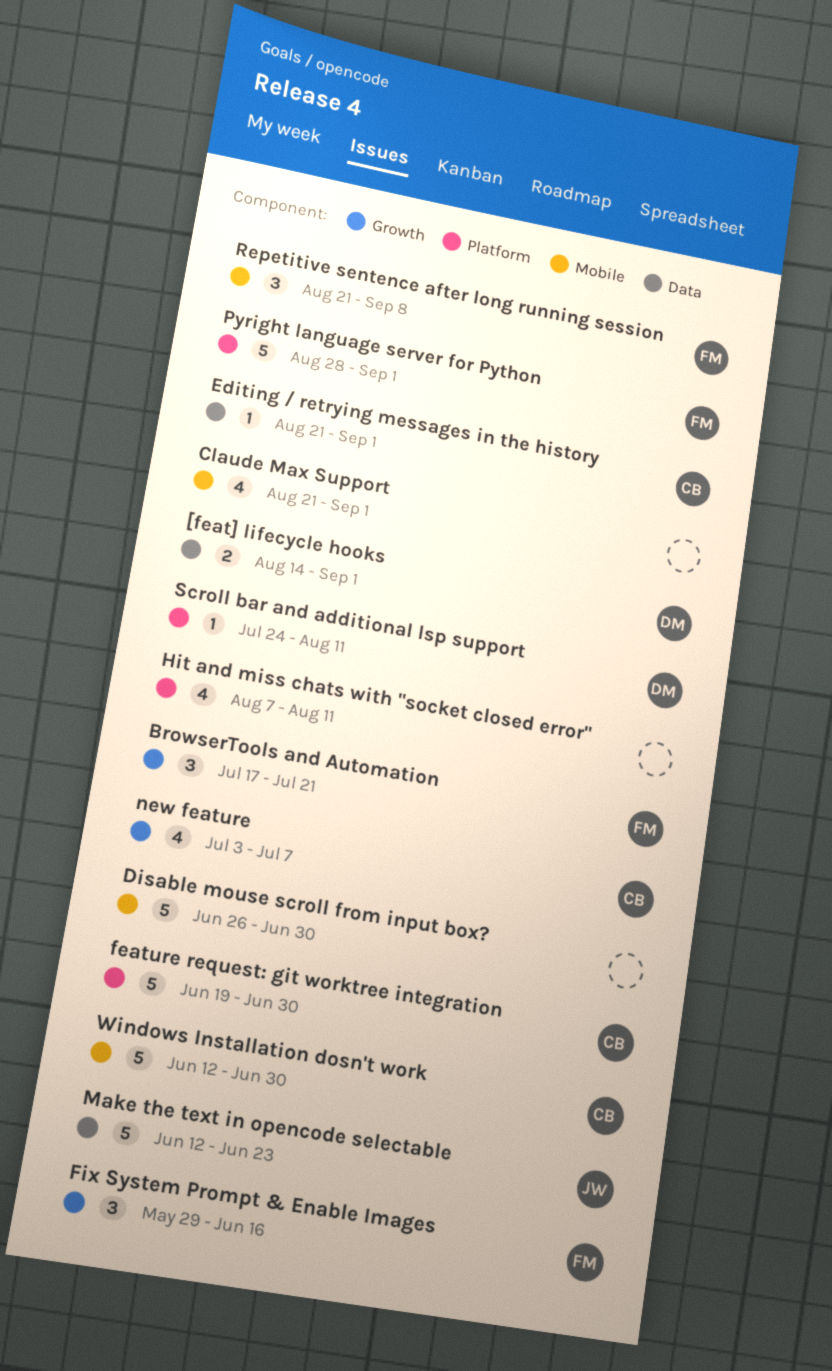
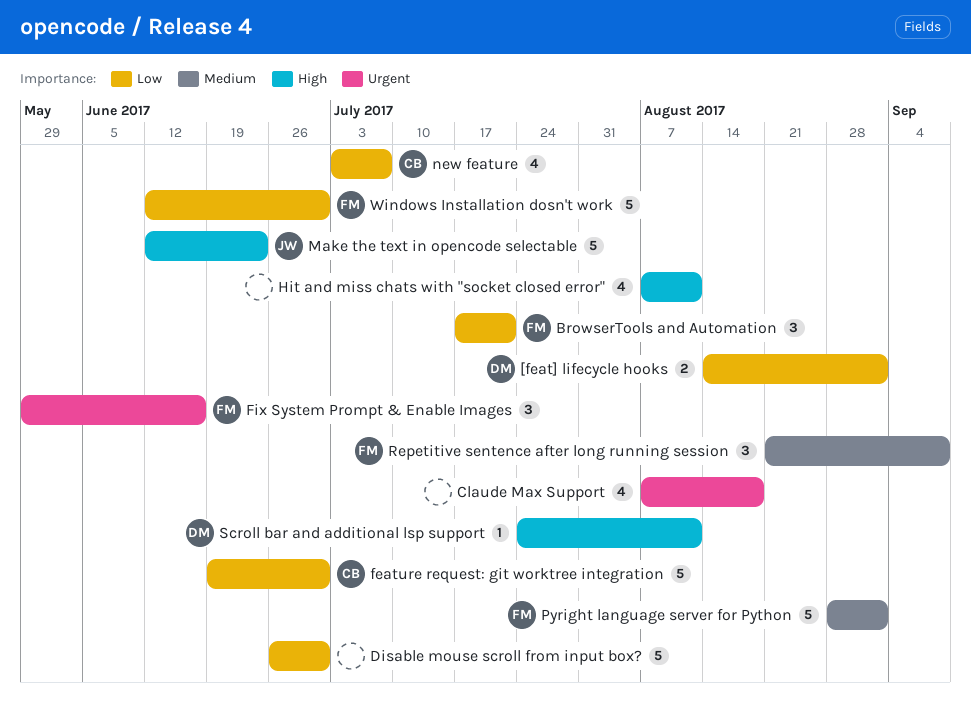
Claude Max Support, start: Aug 21 -> Aug 7
Claude Max Support, due: Sep 1 -> Aug 18
Editing / retrying messages in the history: present -> none
Windows Installation dosn't work, owner: CB -> FM

